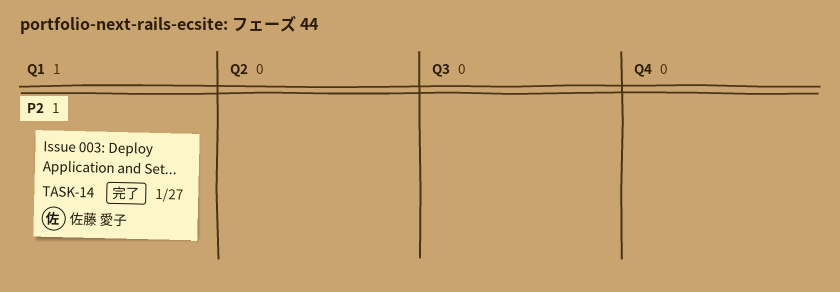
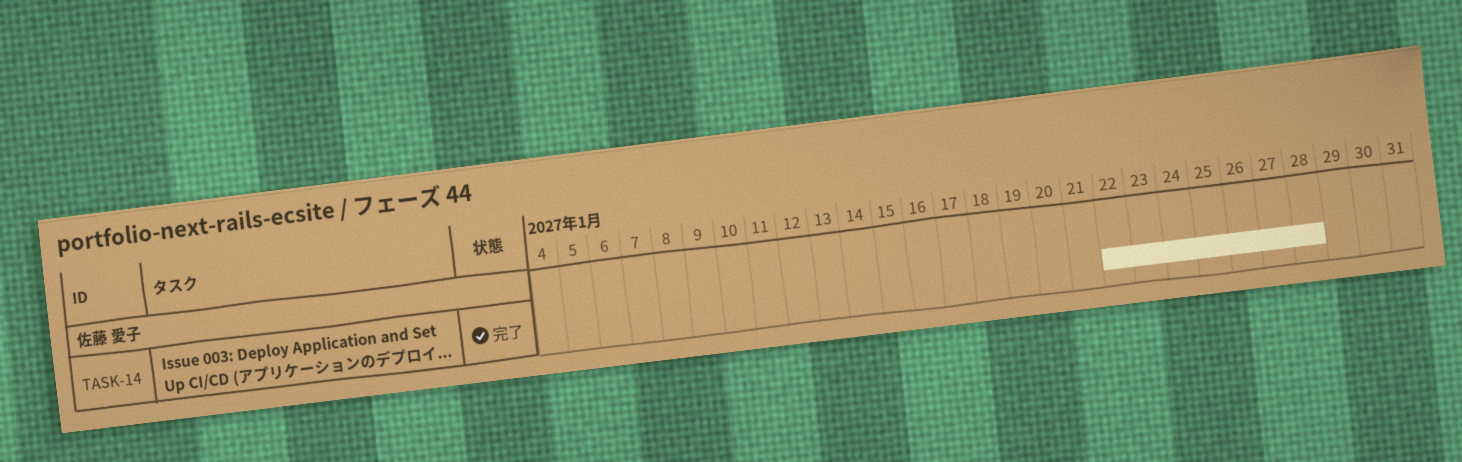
TASK-14, due: Jan 27 -> Jan 28

